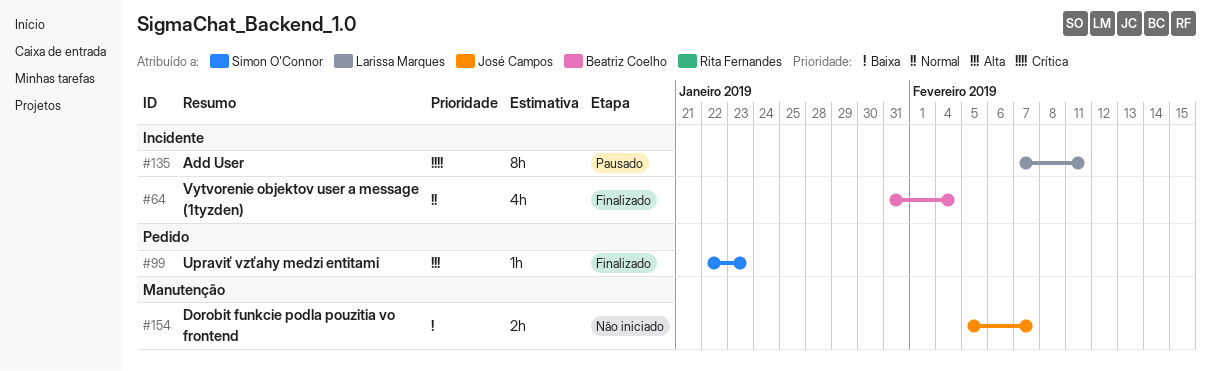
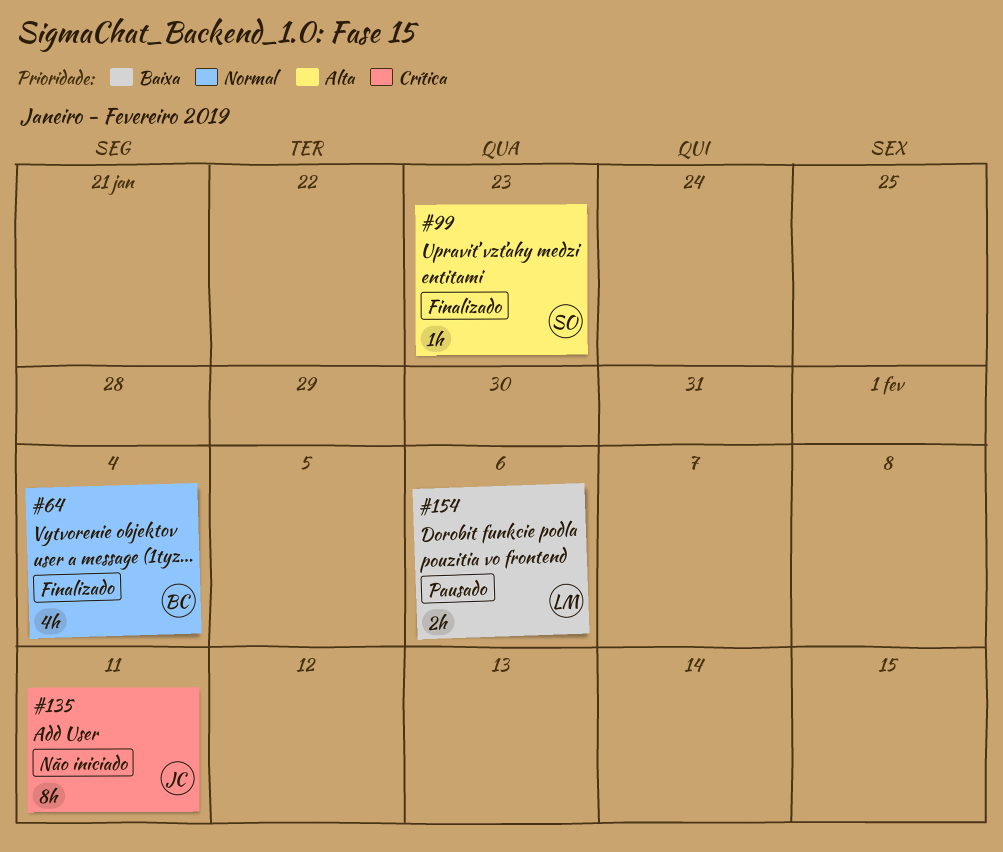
#135, status: Pausado -> Não iniciado
#135, owner: Larissa Marques -> José Campos
#154, status: Não iniciado -> Pausado
#154, owner: José Campos -> Larissa Marques
#154, due: Feb 7 -> Feb 6

